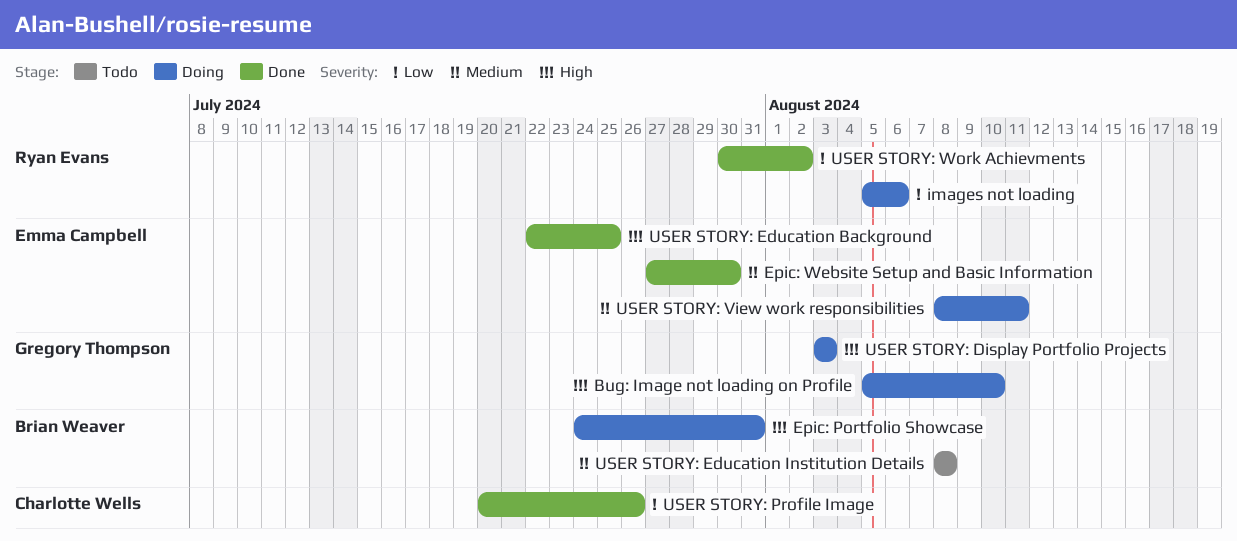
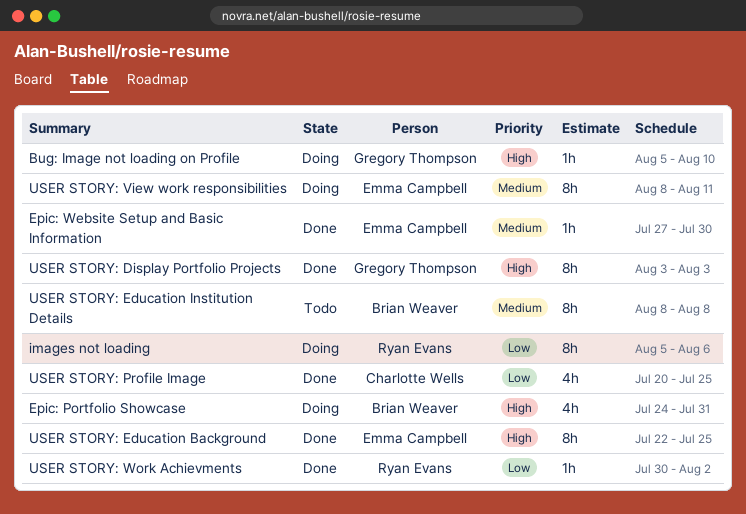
USER STORY: Display Portfolio Projects, status: Doing -> Done
USER STORY: Profile Image, due: Jul 26 -> Jul 25

